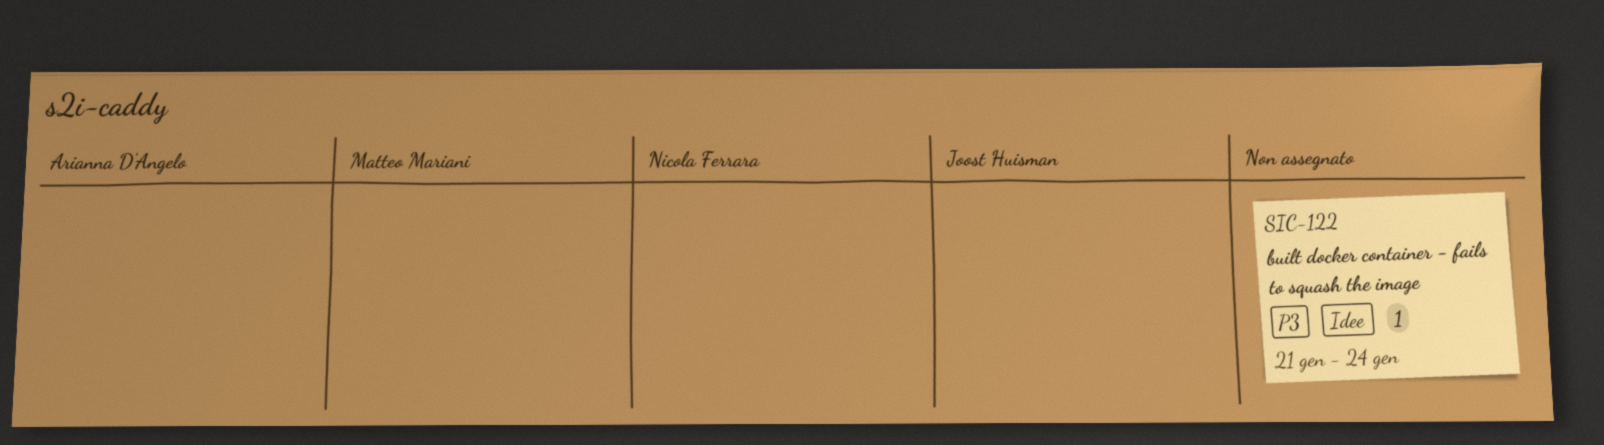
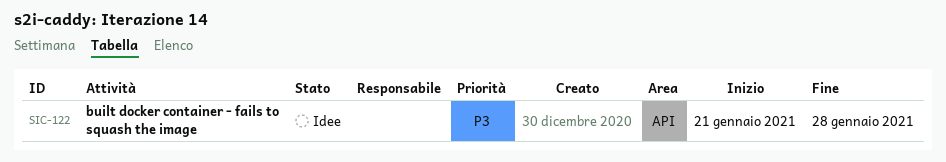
SIC-122, due: Jan 24 -> Jan 28

